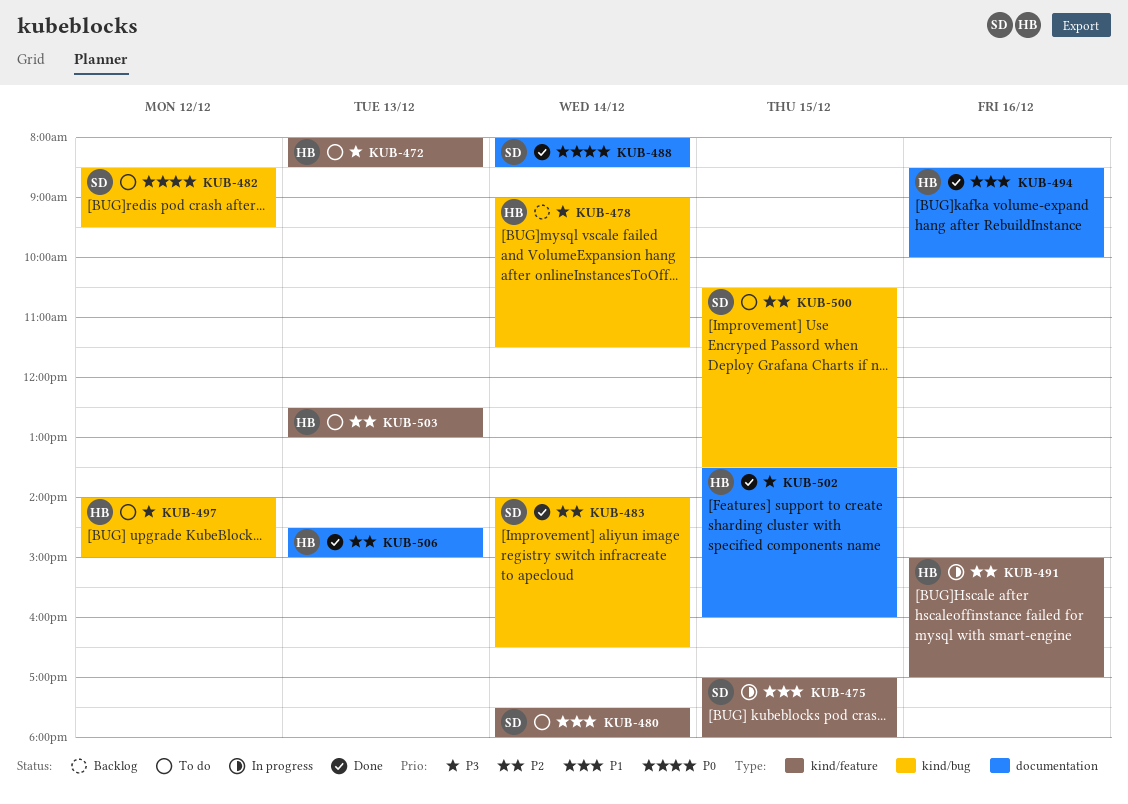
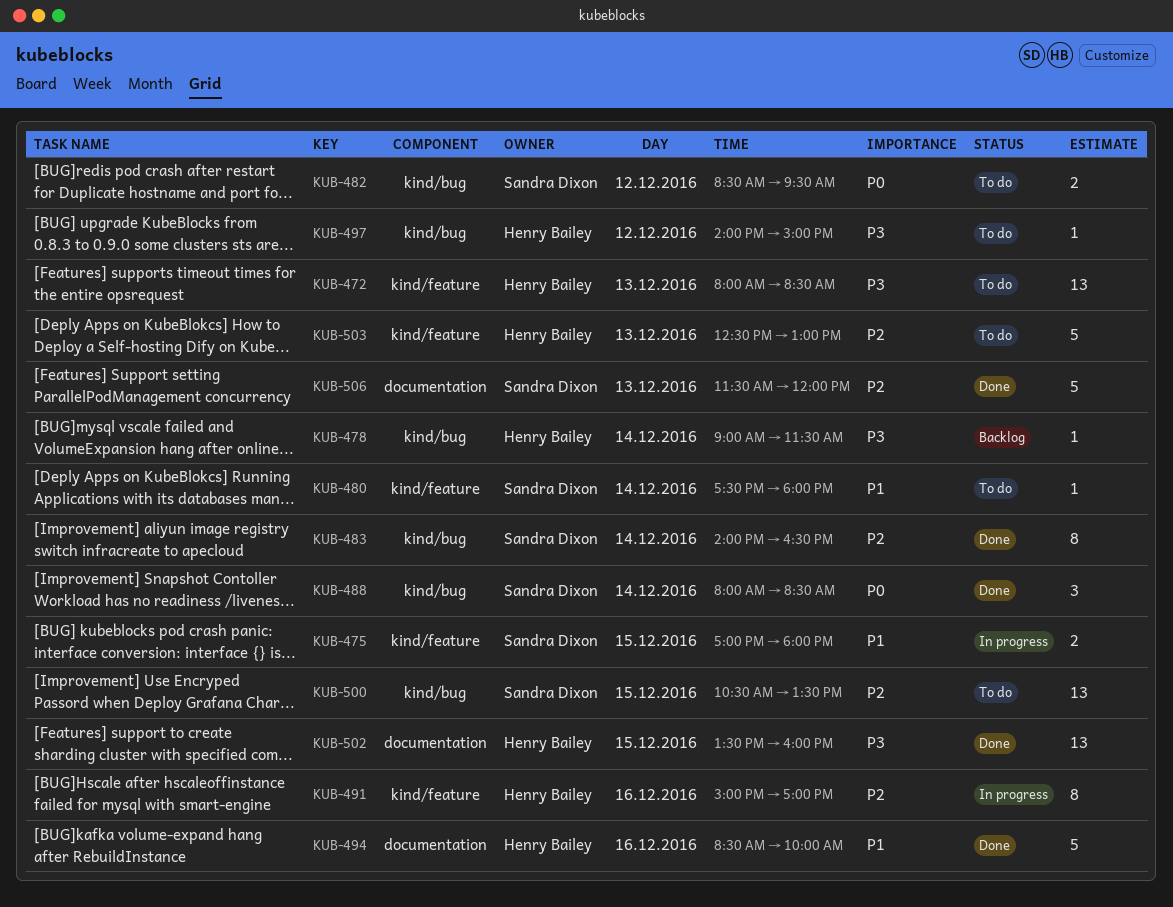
KUB-488, label: documentation -> kind/bug
KUB-506, owner: Henry Bailey -> Sandra Dixon
KUB-506, begins: 14:30 -> 11:30
KUB-506, ends: 15:00 -> 12:00

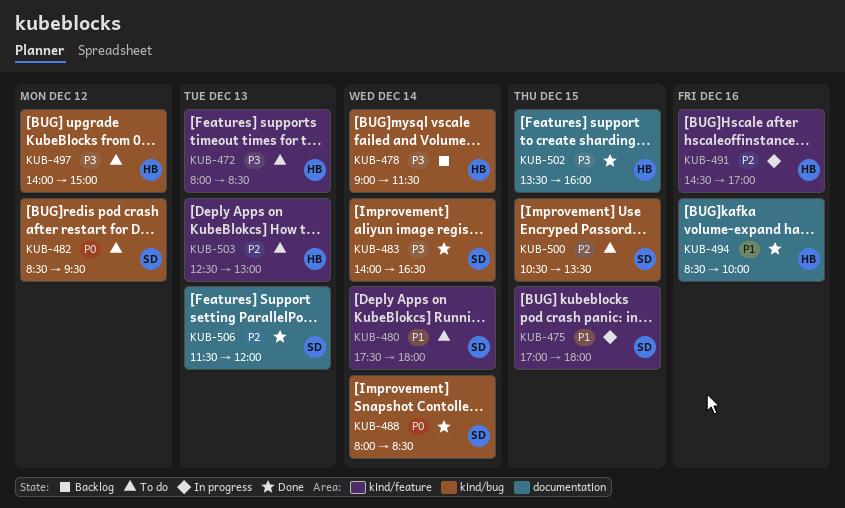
KUB-483, priority: P2 -> P3
KUB-491, begins: 15:00 -> 14:30

